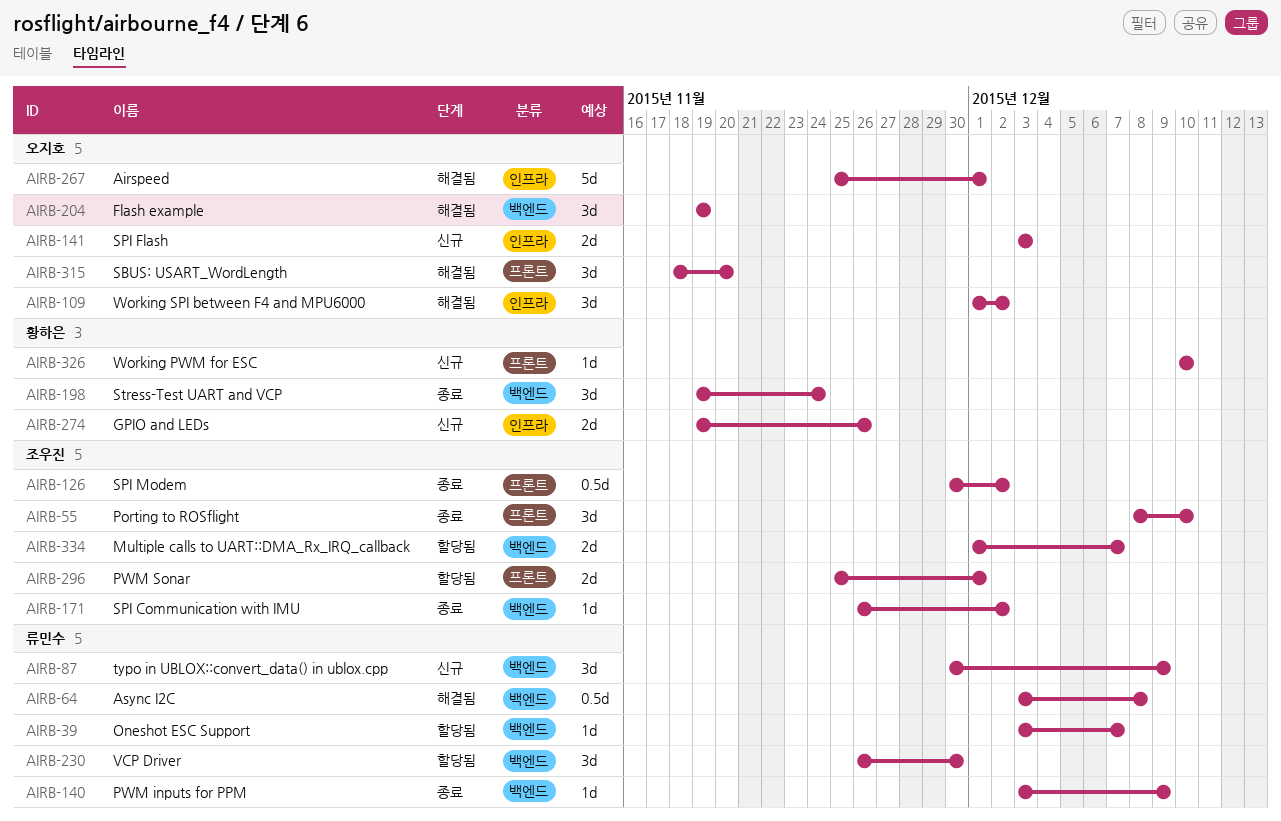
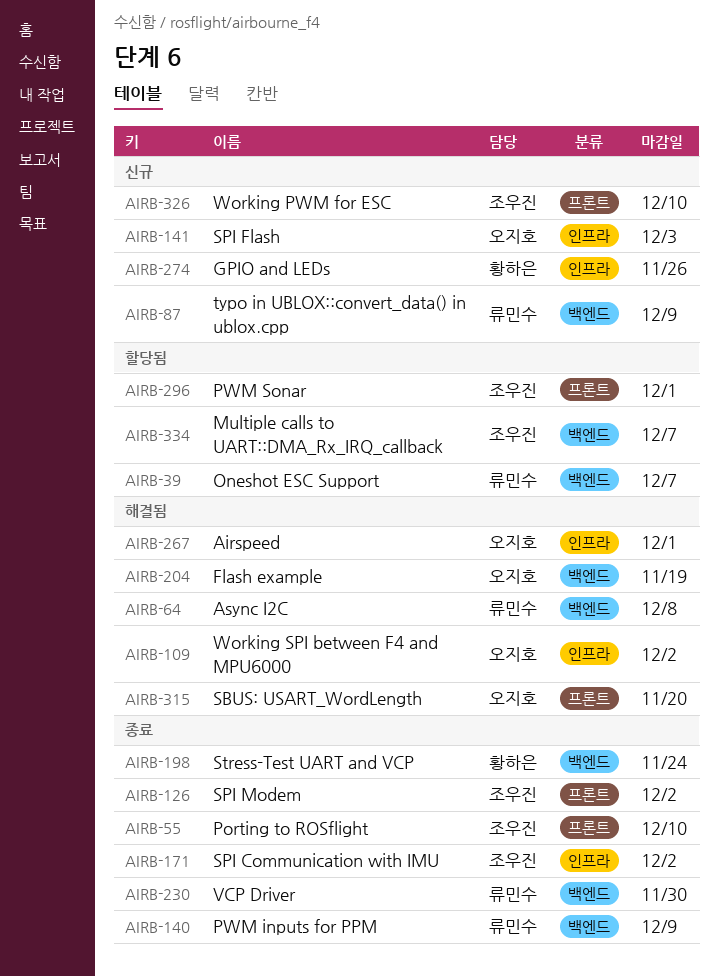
AIRB-171, label: 백엔드 -> 인프라
AIRB-230, status: 할당됨 -> 종료
AIRB-326, owner: 황하은 -> 조우진

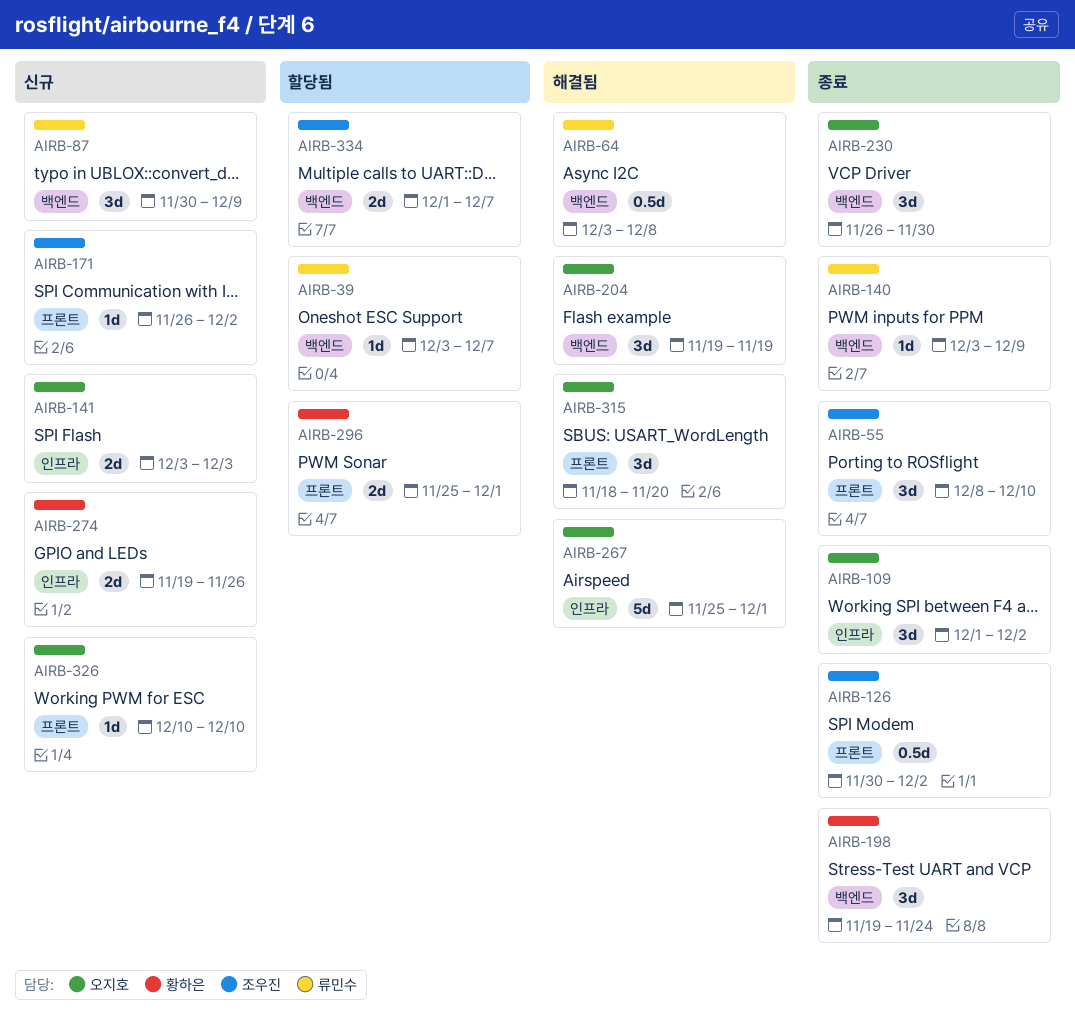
AIRB-109, status: 해결됨 -> 종료
AIRB-171, status: 종료 -> 신규
AIRB-171, label: 인프라 -> 프론트
AIRB-230, owner: 류민수 -> 오지호
AIRB-296, owner: 조우진 -> 황하은
AIRB-326, owner: 조우진 -> 오지호

